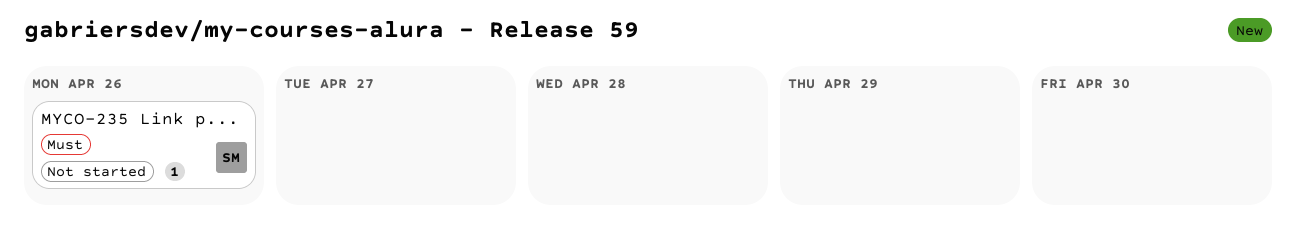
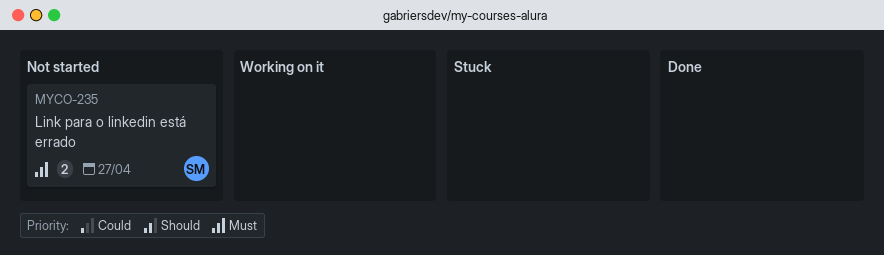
MYCO-235, estimate: 1 -> 2
MYCO-235, due: Apr 26 -> Apr 27

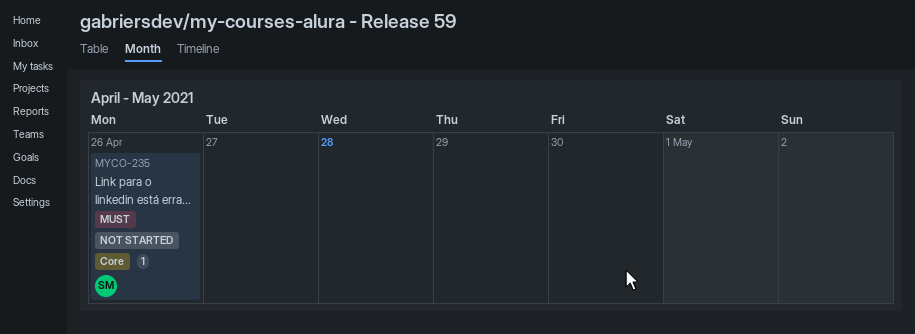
MYCO-235, estimate: 2 -> 1
MYCO-235, due: Apr 27 -> Apr 26

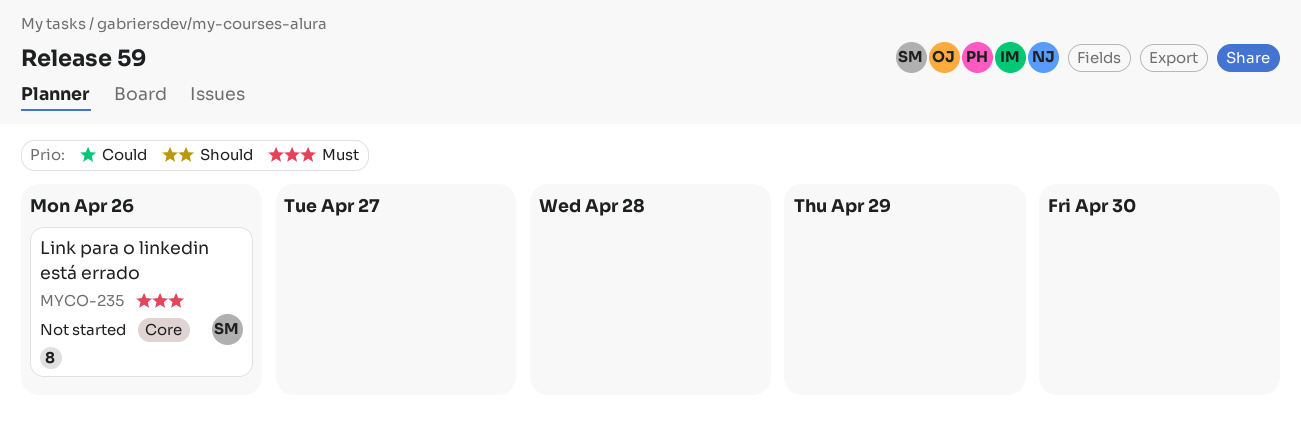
MYCO-235, estimate: 1 -> 8

